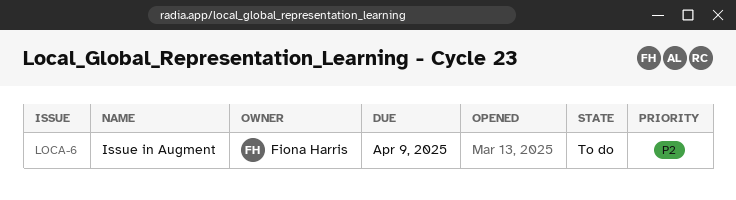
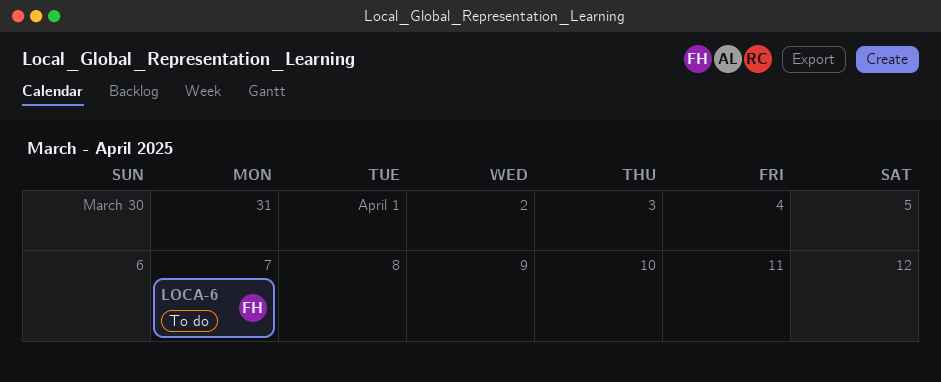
LOCA-6, due: Apr 9 -> Apr 7

